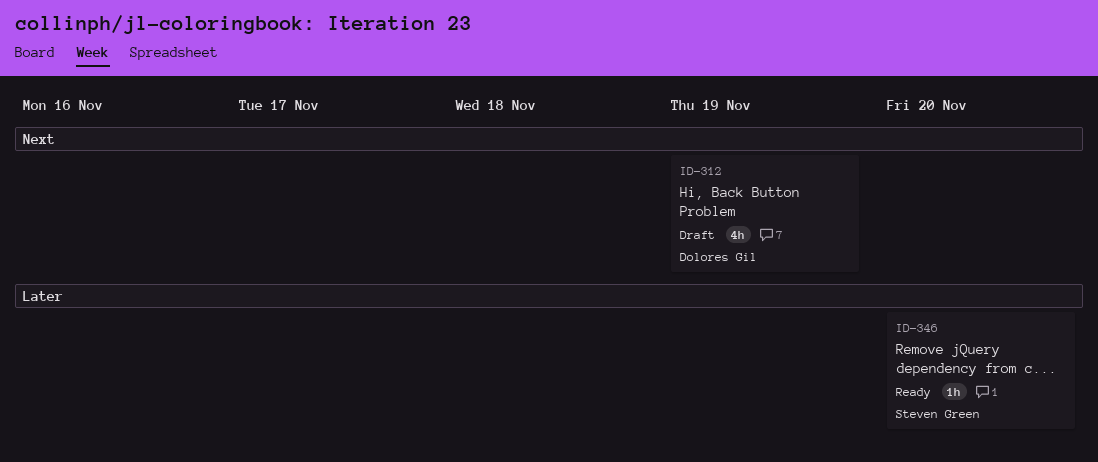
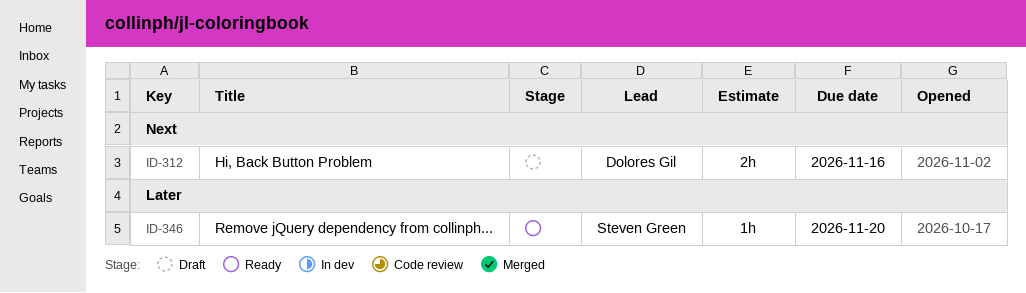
ID-312, estimate: 4h -> 2h
ID-312, due: Nov 19 -> Nov 16

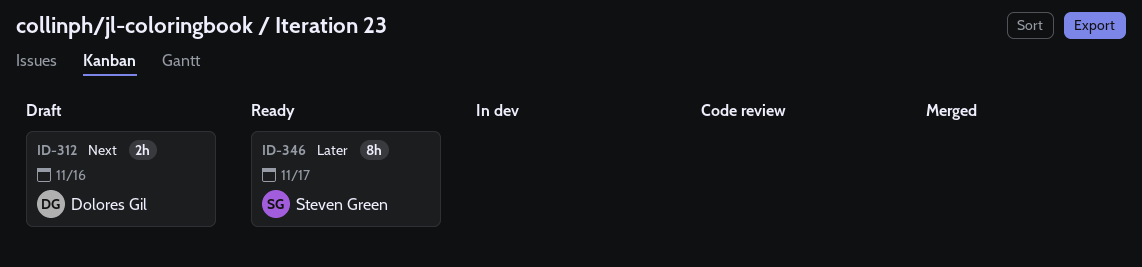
ID-346, estimate: 1h -> 8h
ID-346, due: Nov 20 -> Nov 17

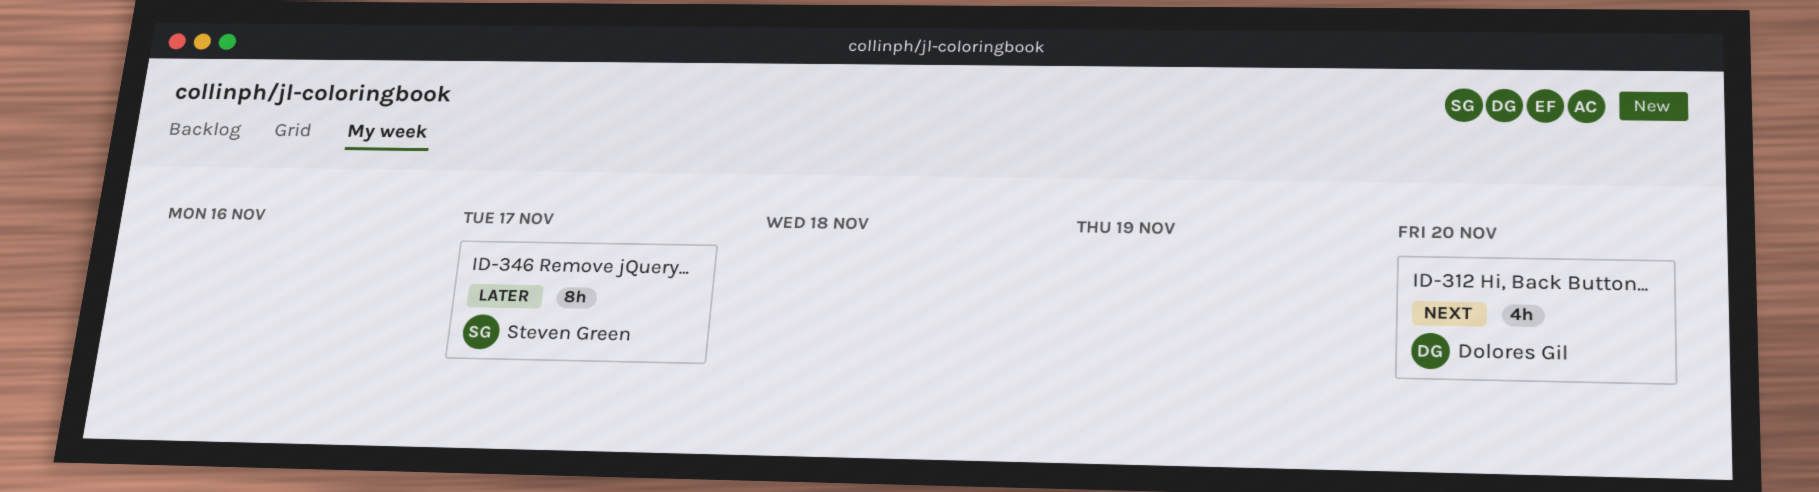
ID-312, estimate: 2h -> 4h
ID-312, due: Nov 16 -> Nov 20

